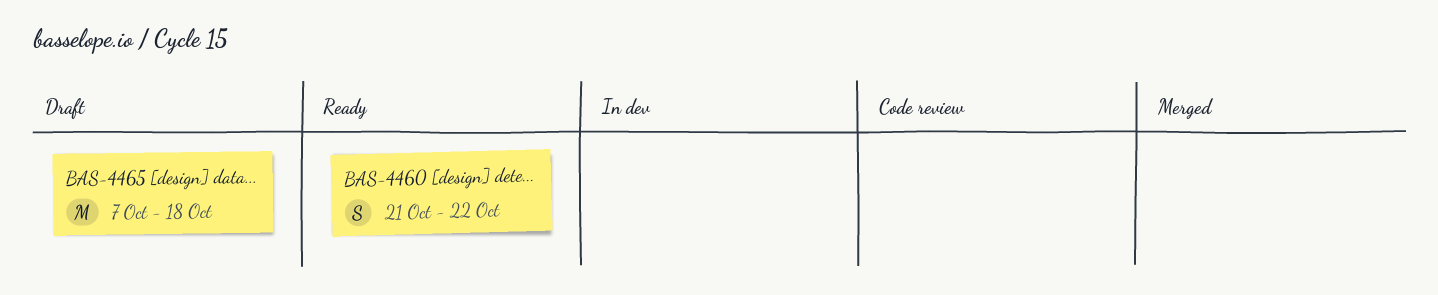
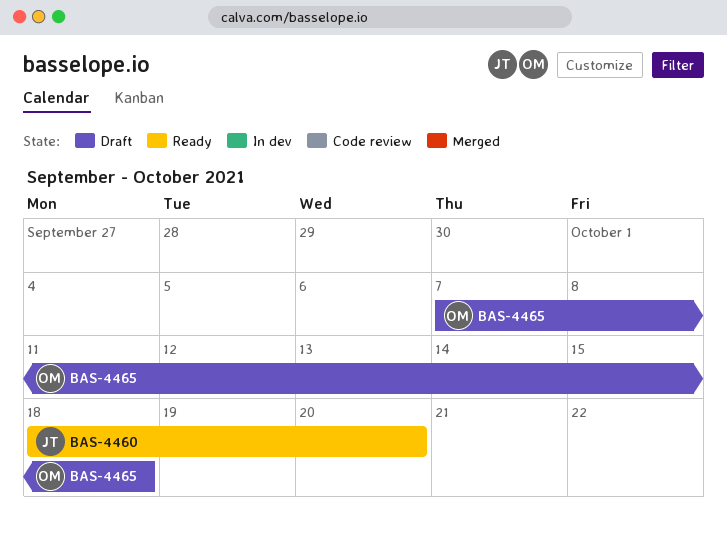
BAS-4460, start: Oct 21 -> Oct 18
BAS-4460, due: Oct 22 -> Oct 20

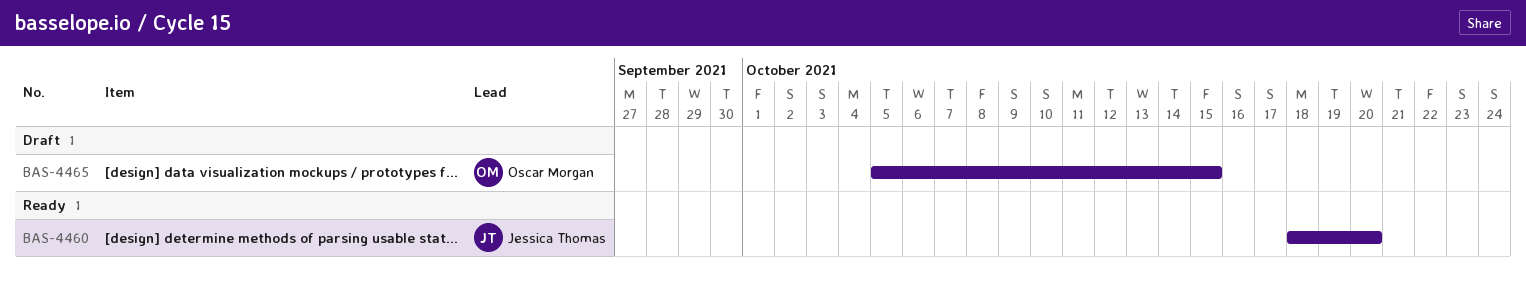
BAS-4465, start: Oct 7 -> Oct 5
BAS-4465, due: Oct 18 -> Oct 15

